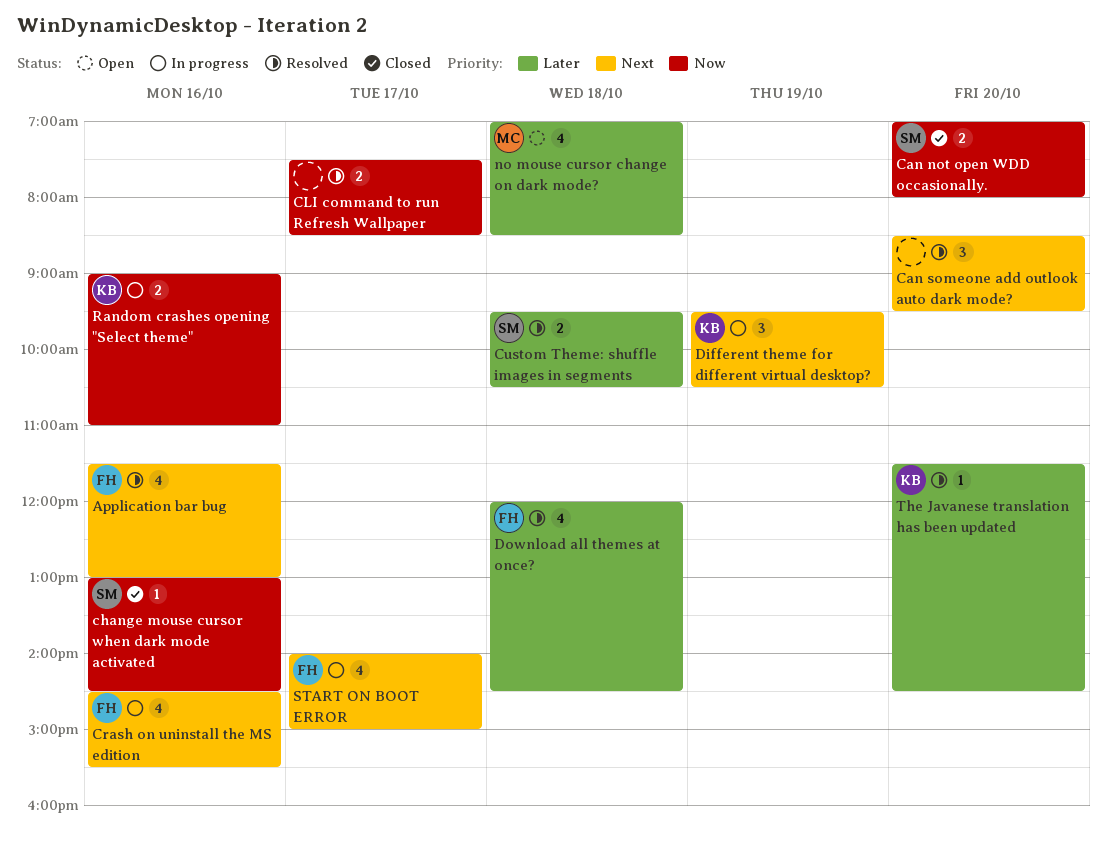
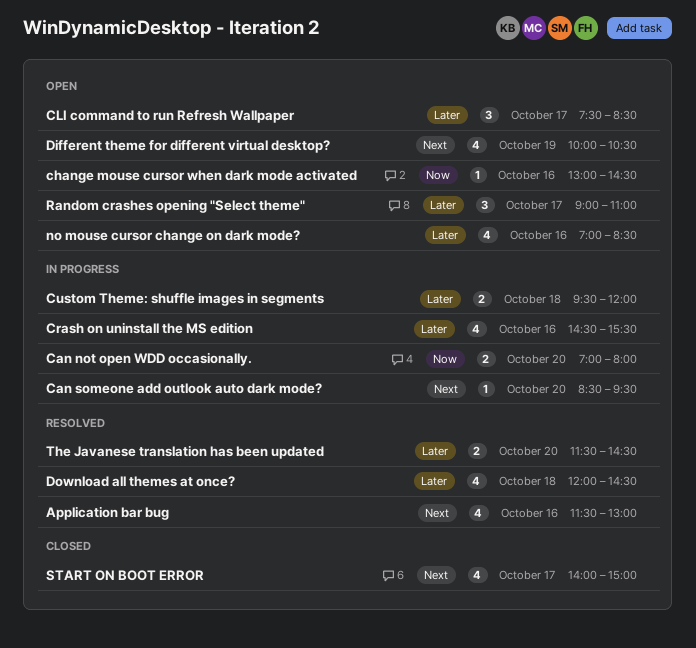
Can not open WDD occasionally., status: Closed -> In progress
Can someone add outlook auto dark mode?, status: Resolved -> In progress
Can someone add outlook auto dark mode?, estimate: 3 -> 1
change mouse cursor when dark mode activated, status: Closed -> Open
CLI command to run Refresh Wallpaper, status: Resolved -> Open
CLI command to run Refresh Wallpaper, priority: Now -> Later
CLI command to run Refresh Wallpaper, estimate: 2 -> 3
Crash on uninstall the MS edition, priority: Next -> Later
Custom Theme: shuffle images in segments, status: Resolved -> In progress
Custom Theme: shuffle images in segments, ends: 10:30 -> 12:00
Different theme for different virtual desktop?, status: In progress -> Open
Different theme for different virtual desktop?, estimate: 3 -> 4
Different theme for different virtual desktop?, begins: 09:30 -> 10:00
no mouse cursor change on dark mode?, day: Oct 18 -> Oct 16
Random crashes opening "Select theme", status: In progress -> Open
Random crashes opening "Select theme", priority: Now -> Later
Random crashes opening "Select theme", estimate: 2 -> 3
Random crashes opening "Select theme", day: Oct 16 -> Oct 17
START ON BOOT ERROR, status: In progress -> Closed
The Javanese translation has been updated, estimate: 1 -> 2

